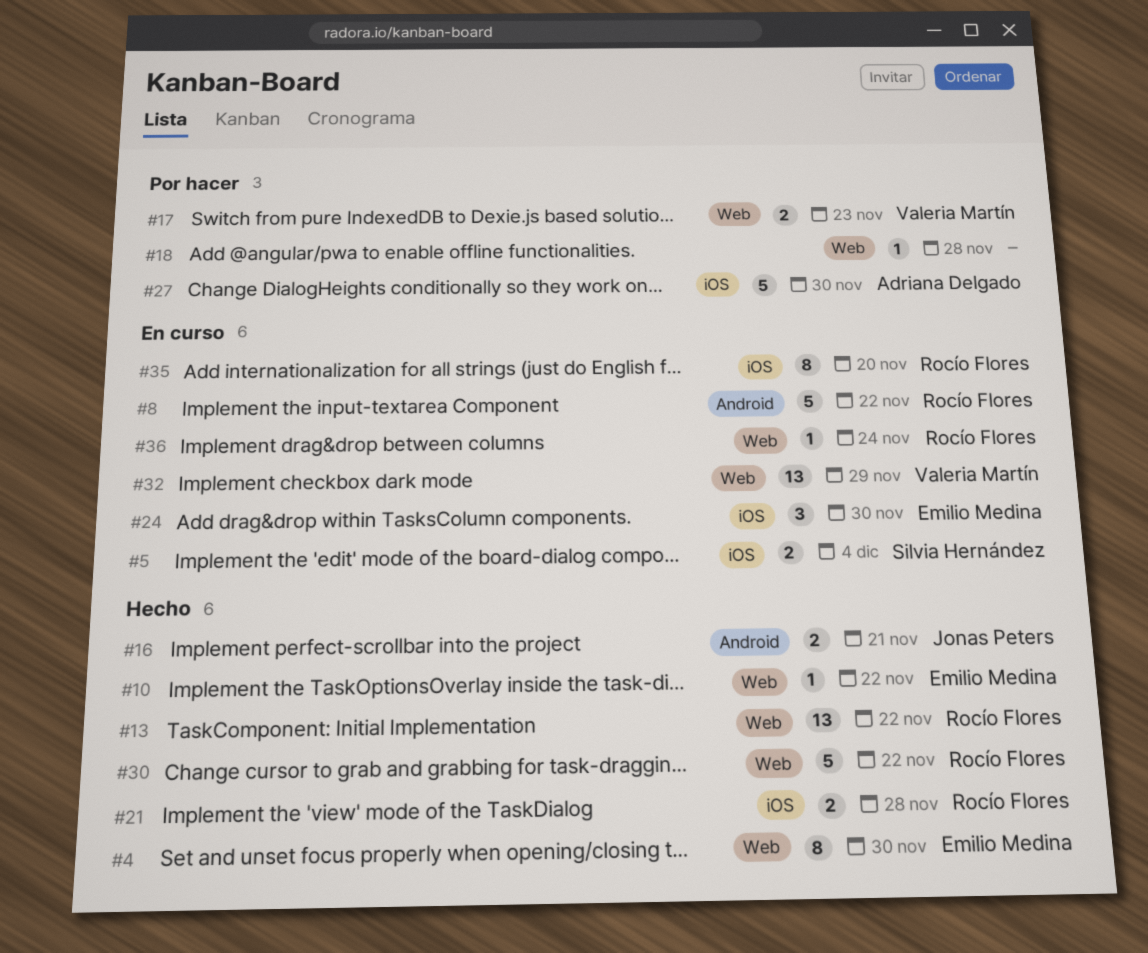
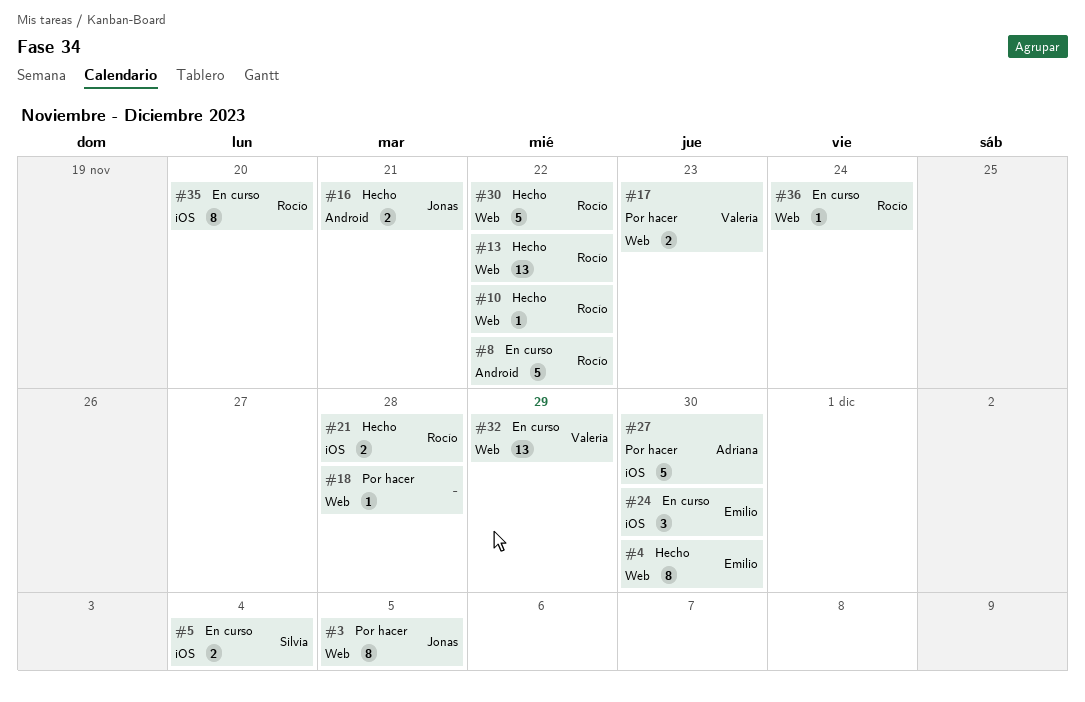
#3: none -> present
#10, owner: Emilio Medina -> Rocío Flores

